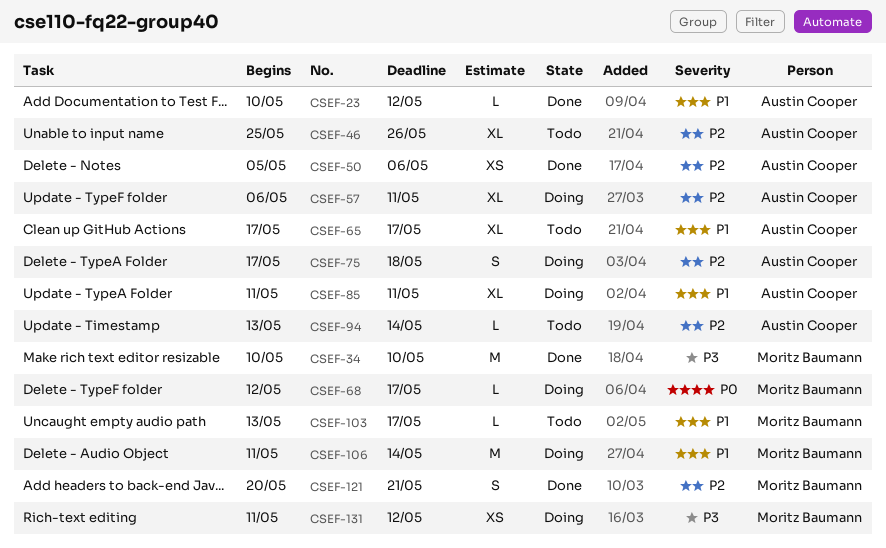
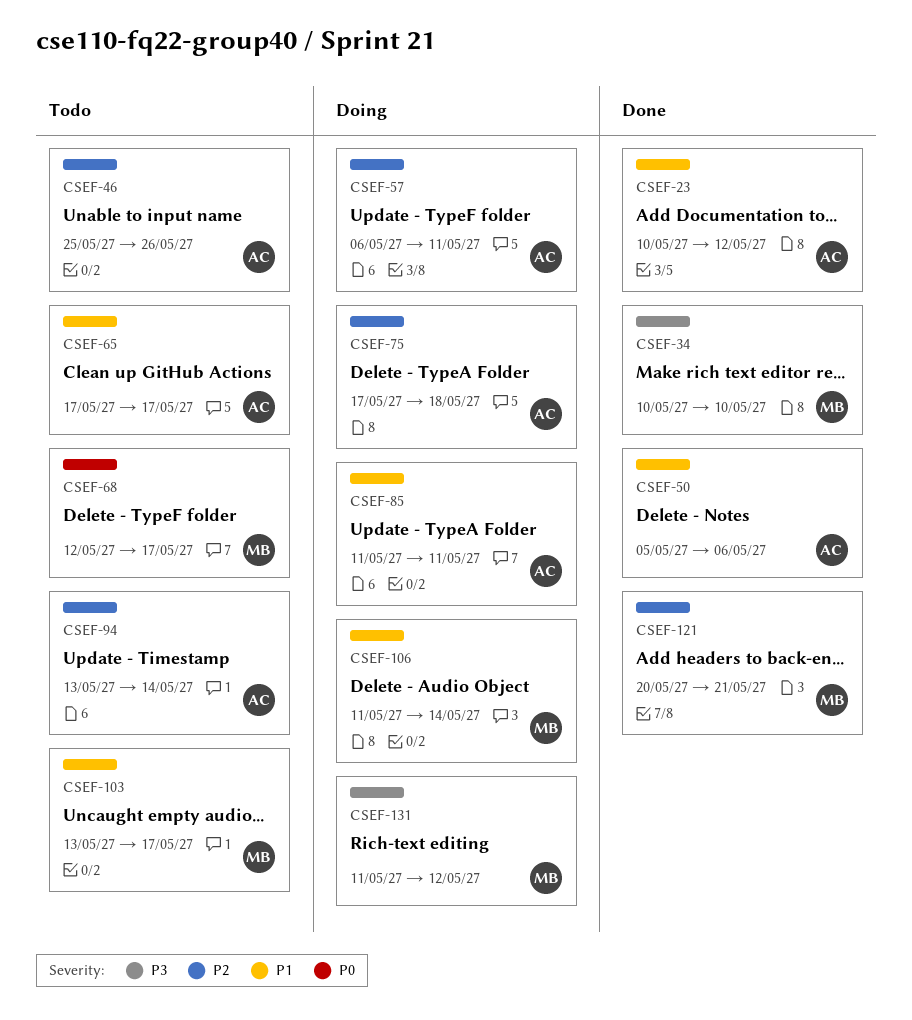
CSEF-50, priority: P2 -> P1
CSEF-68, status: Doing -> Todo

